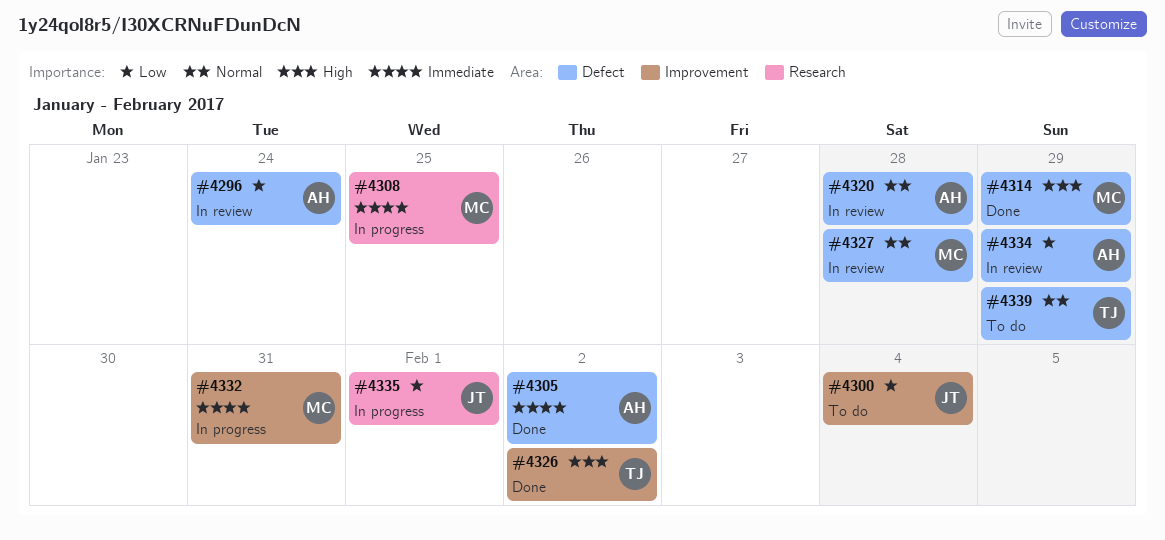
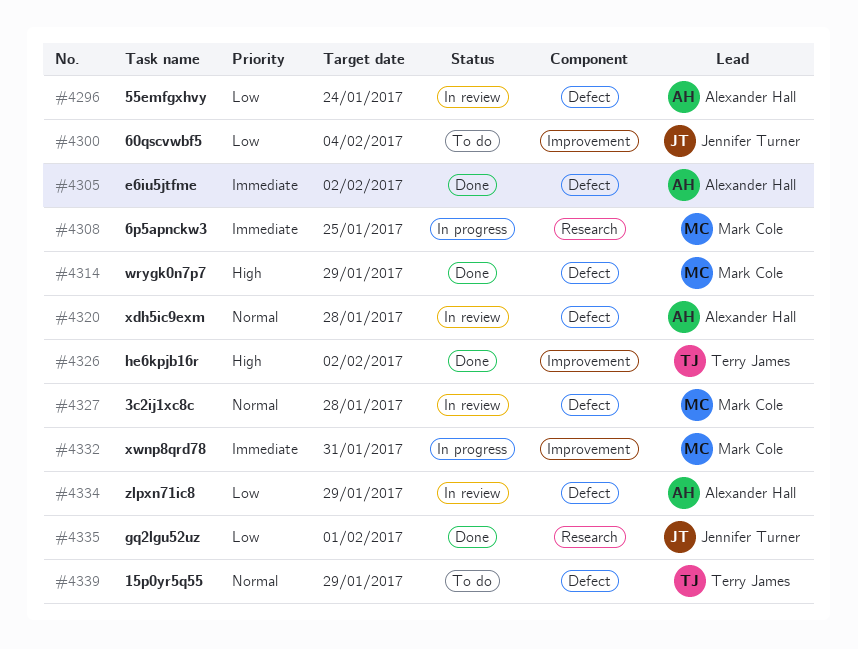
#4335, status: In progress -> Done

